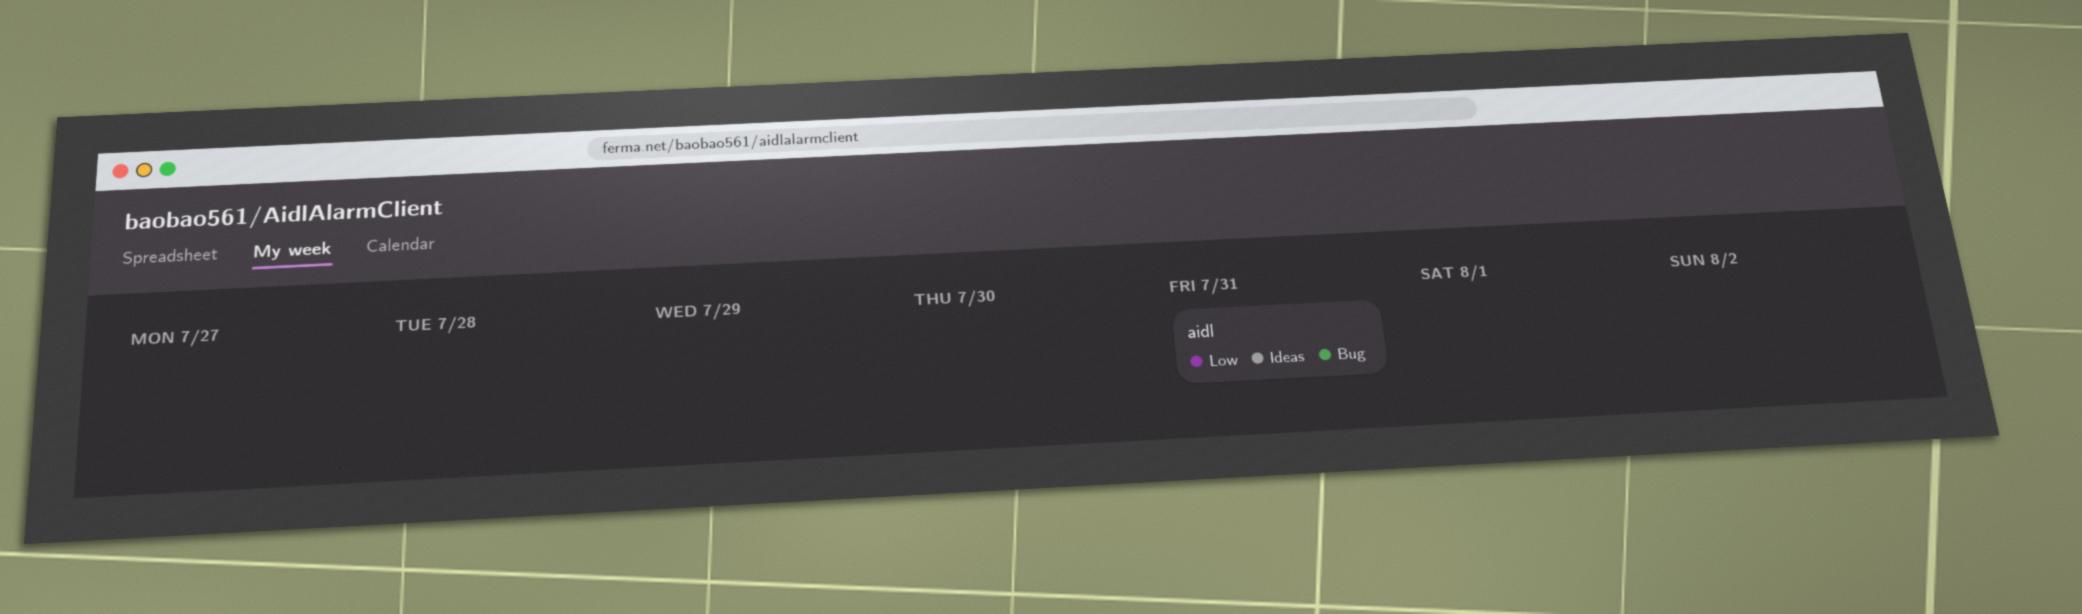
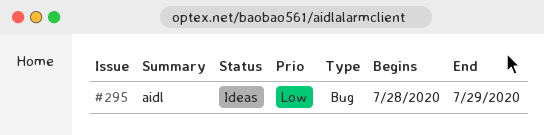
aidl, due: Jul 31 -> Jul 29

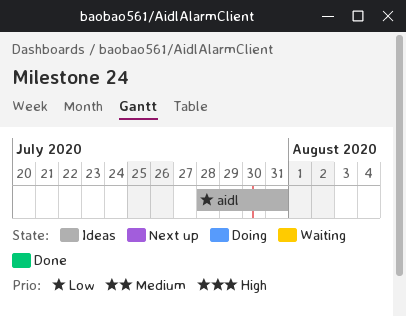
aidl, due: Jul 29 -> Jul 31

